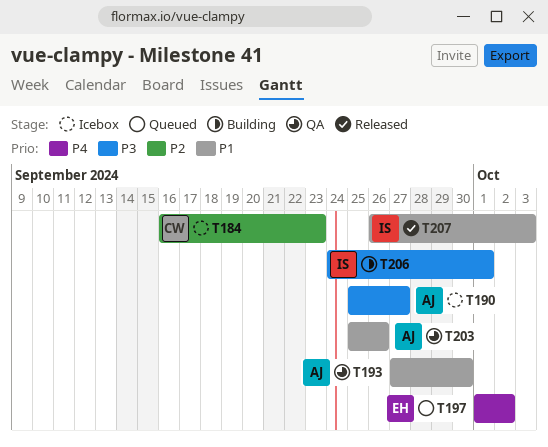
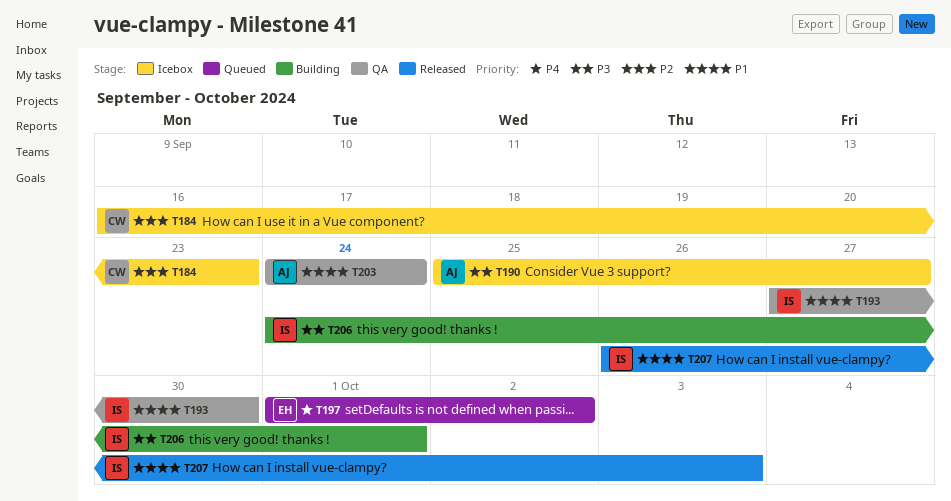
T193, owner: AJ -> IS
T203, start: Sep 25 -> Sep 24
T203, due: Sep 26 -> Sep 24

